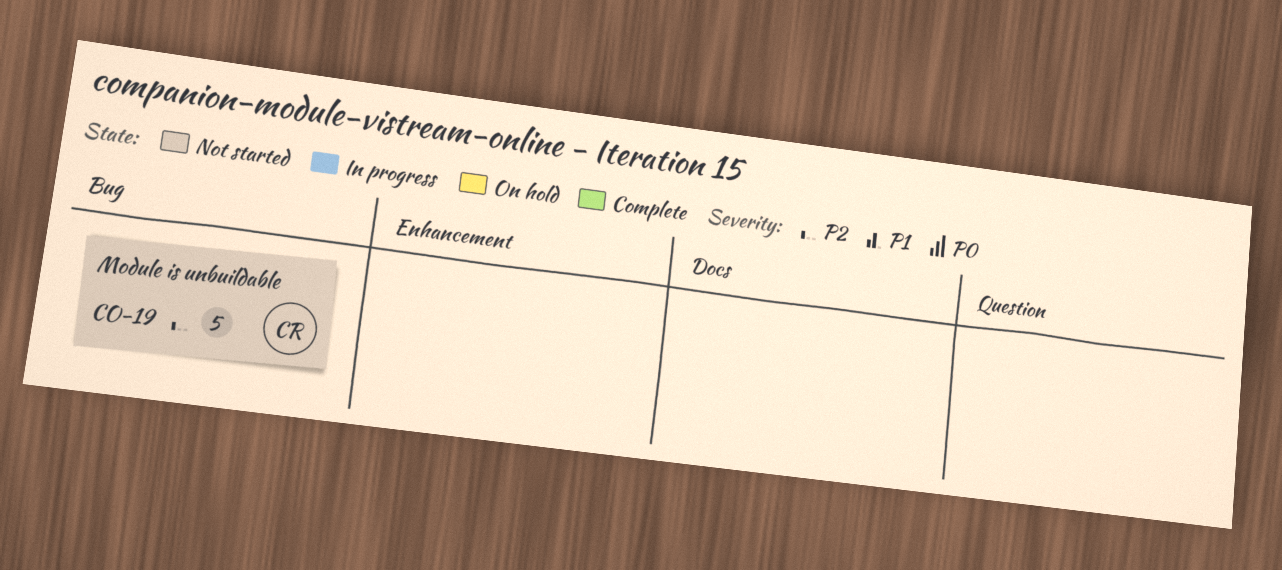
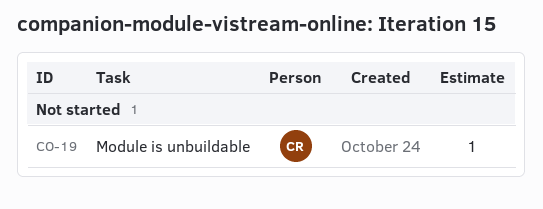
CO-19, estimate: 5 -> 1

